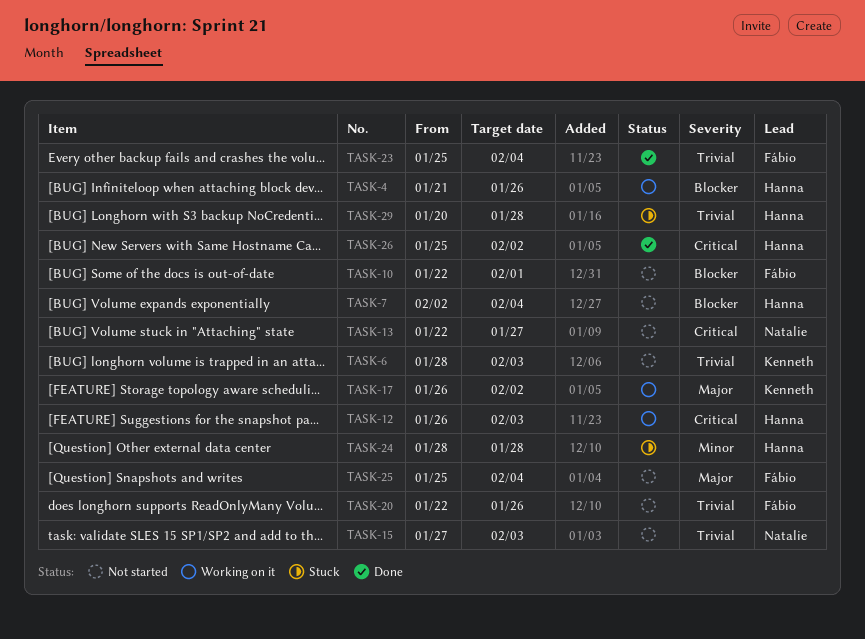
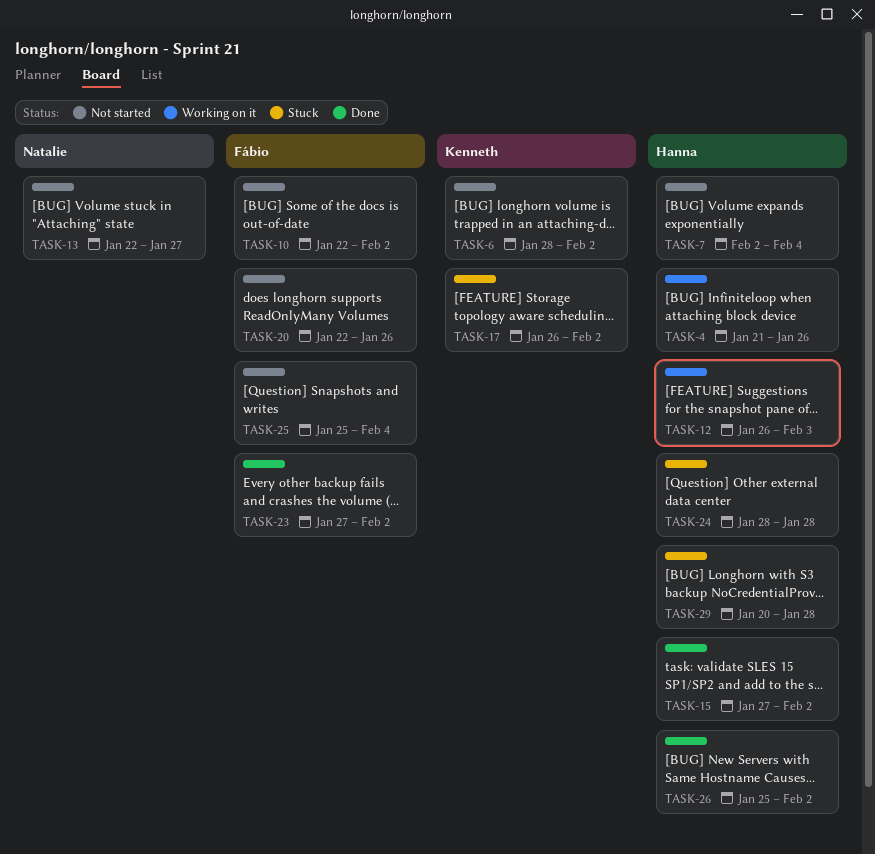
TASK-6, due: Feb 3 -> Feb 2
TASK-10, due: Feb 1 -> Feb 2
TASK-15, status: Not started -> Done
TASK-15, owner: Natalie -> Hanna
TASK-15, due: Feb 3 -> Feb 2
TASK-17, status: Working on it -> Stuck
TASK-23, start: Jan 25 -> Jan 27
TASK-23, due: Feb 4 -> Feb 2

